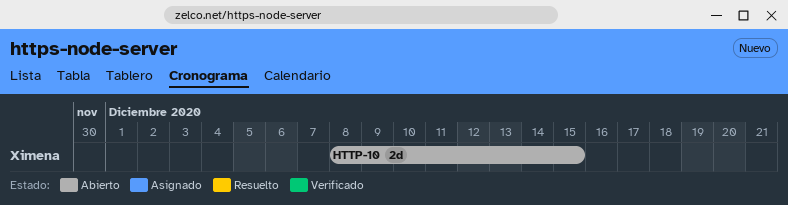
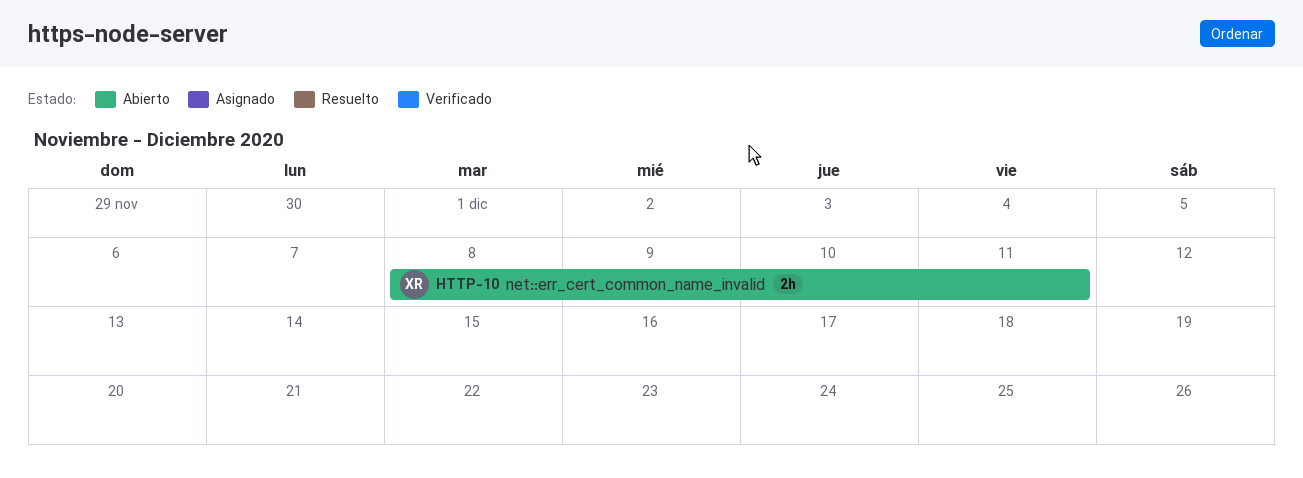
HTTP-10, estimate: 2d -> 2h
HTTP-10, due: Dec 15 -> Dec 11

